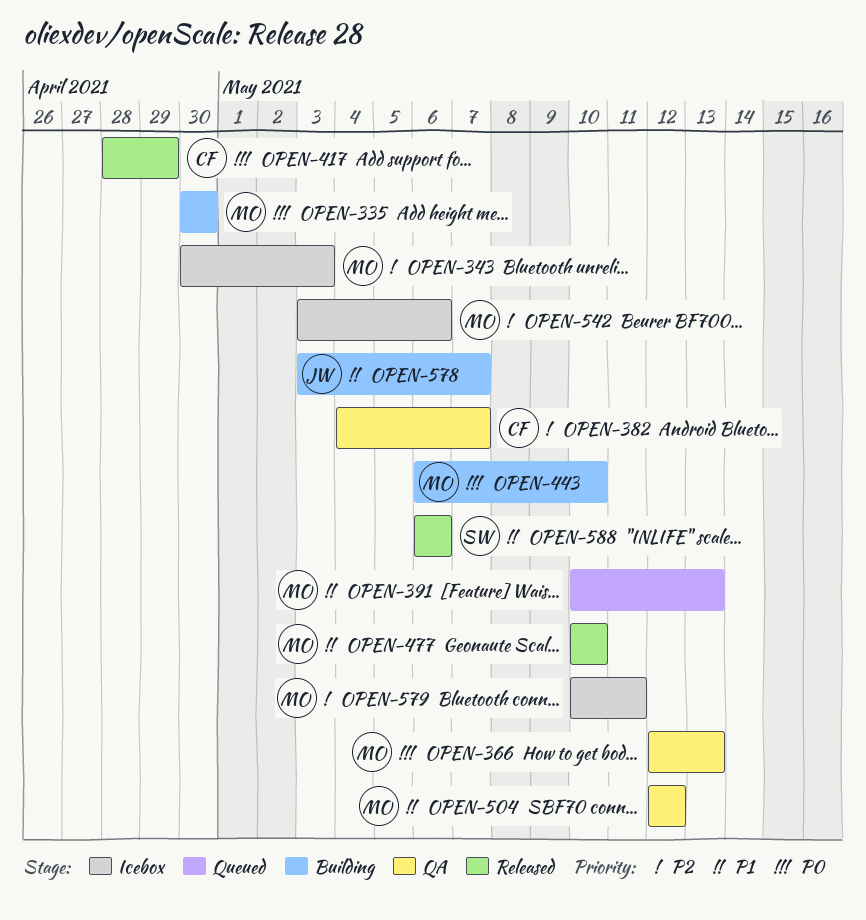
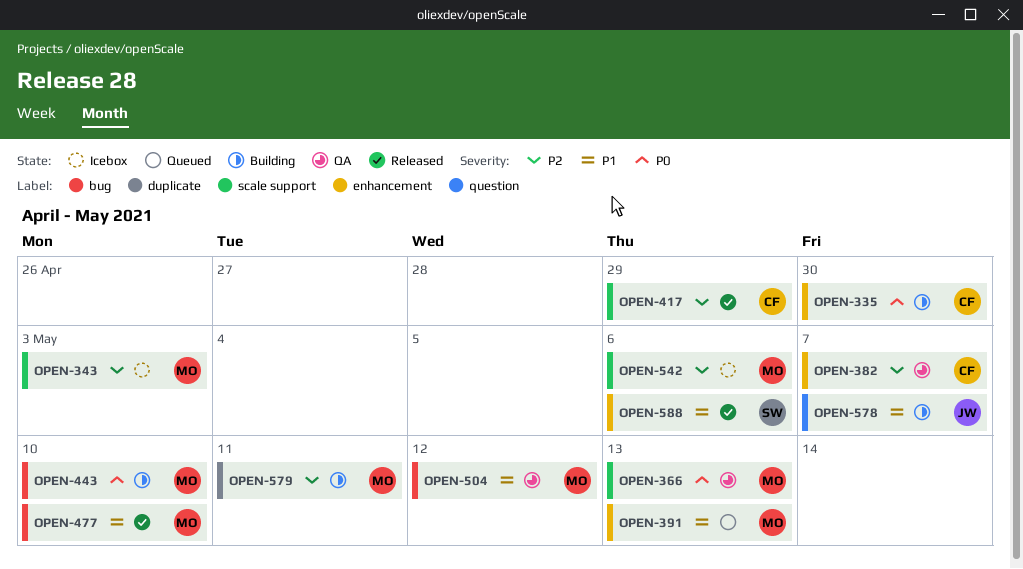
OPEN-335, owner: MO -> CF
OPEN-417, priority: P0 -> P2
OPEN-579, status: Icebox -> Building

